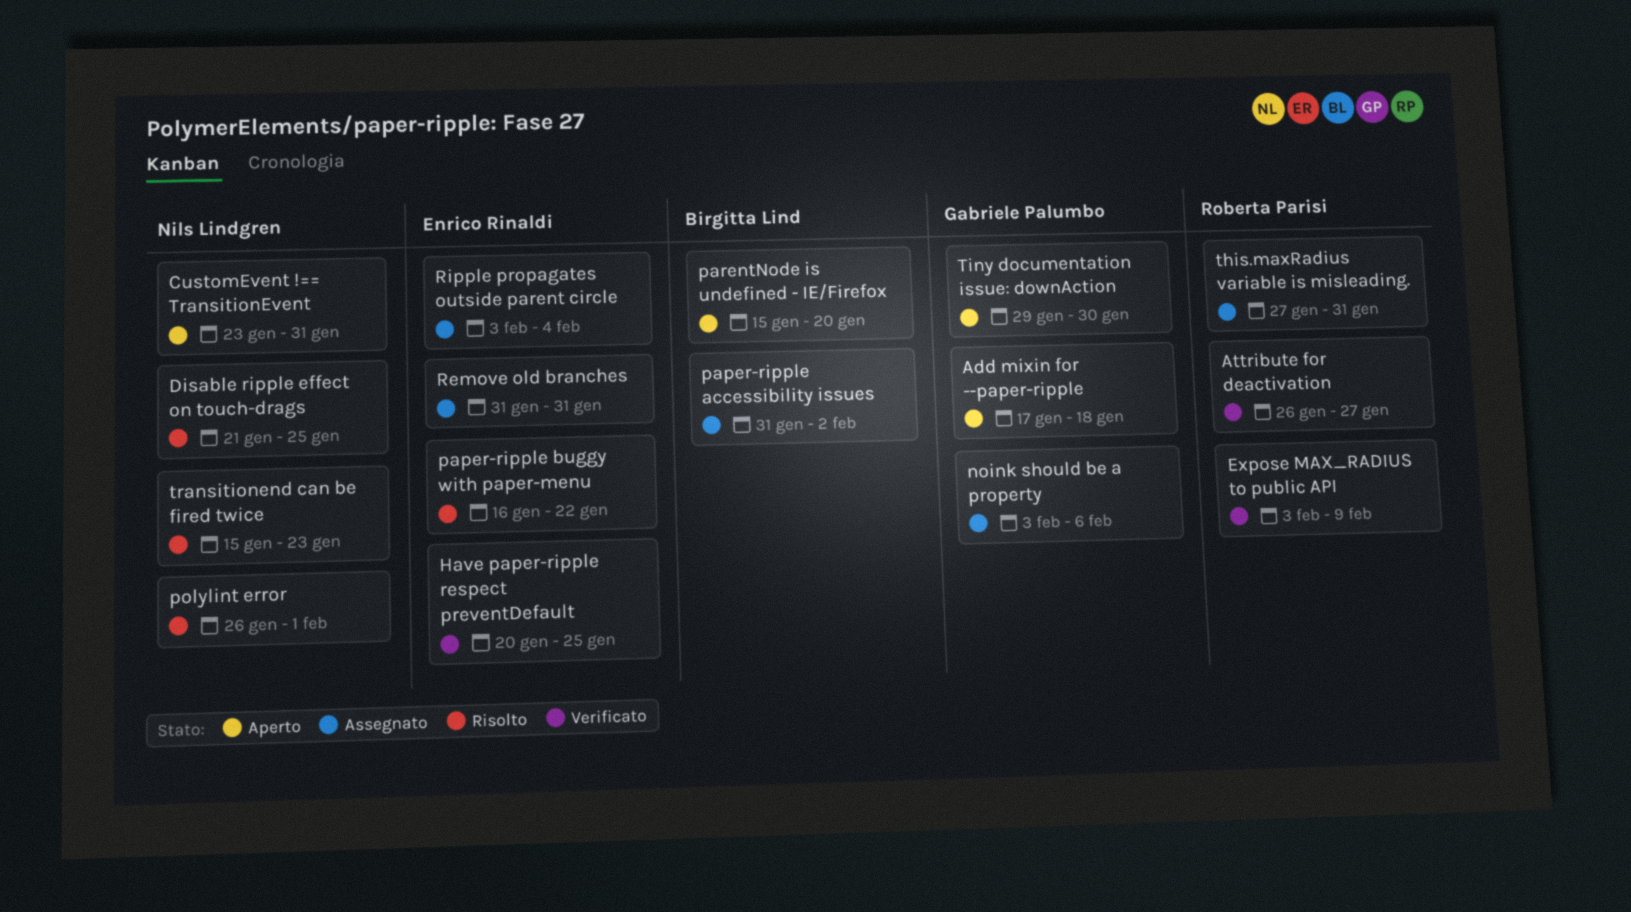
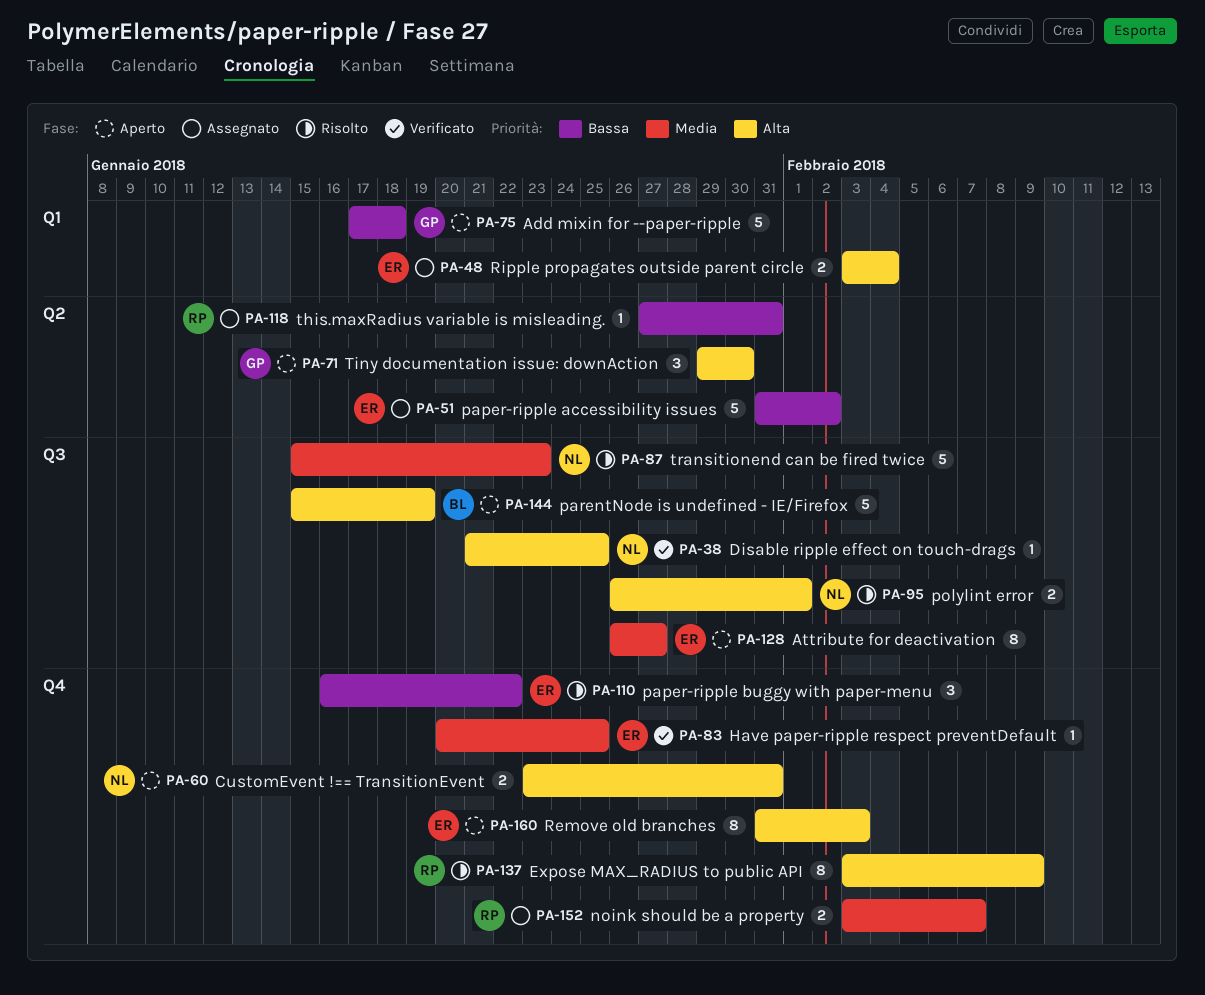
Attribute for deactivation, status: Verificato -> Aperto
Attribute for deactivation, owner: Roberta Parisi -> Enrico Rinaldi
Disable ripple effect on touch-drags, status: Risolto -> Verificato
Expose MAX_RADIUS to public API, status: Verificato -> Risolto
noink should be a property, owner: Gabriele Palumbo -> Roberta Parisi
noink should be a property, due: Feb 6 -> Feb 7
paper-ripple accessibility issues, owner: Birgitta Lind -> Enrico Rinaldi
parentNode is undefined - IE/Firefox, due: Jan 20 -> Jan 19
Remove old branches, status: Assegnato -> Aperto
Remove old branches, due: Jan 31 -> Feb 3

